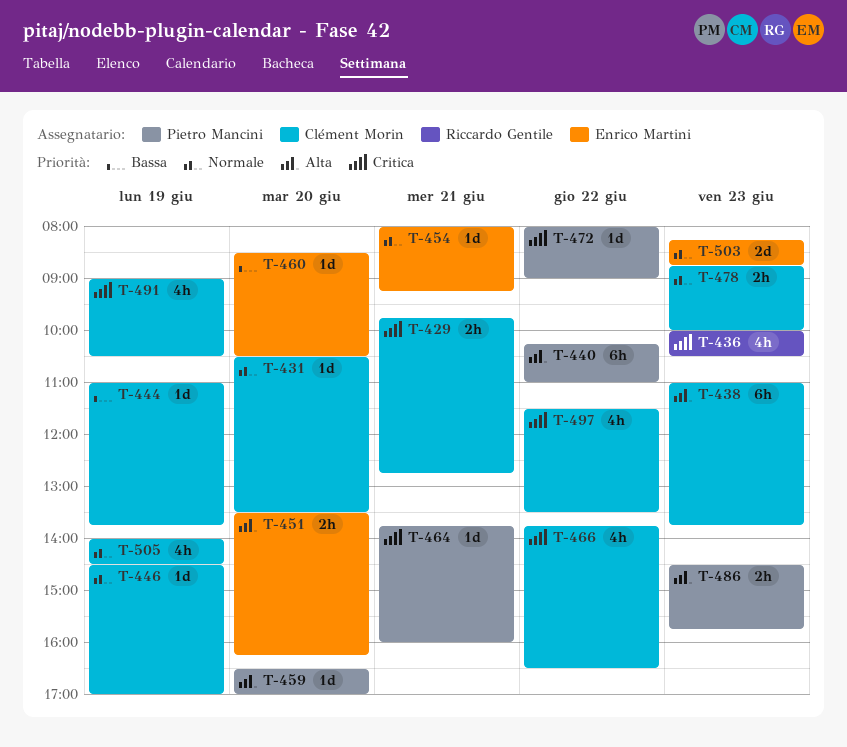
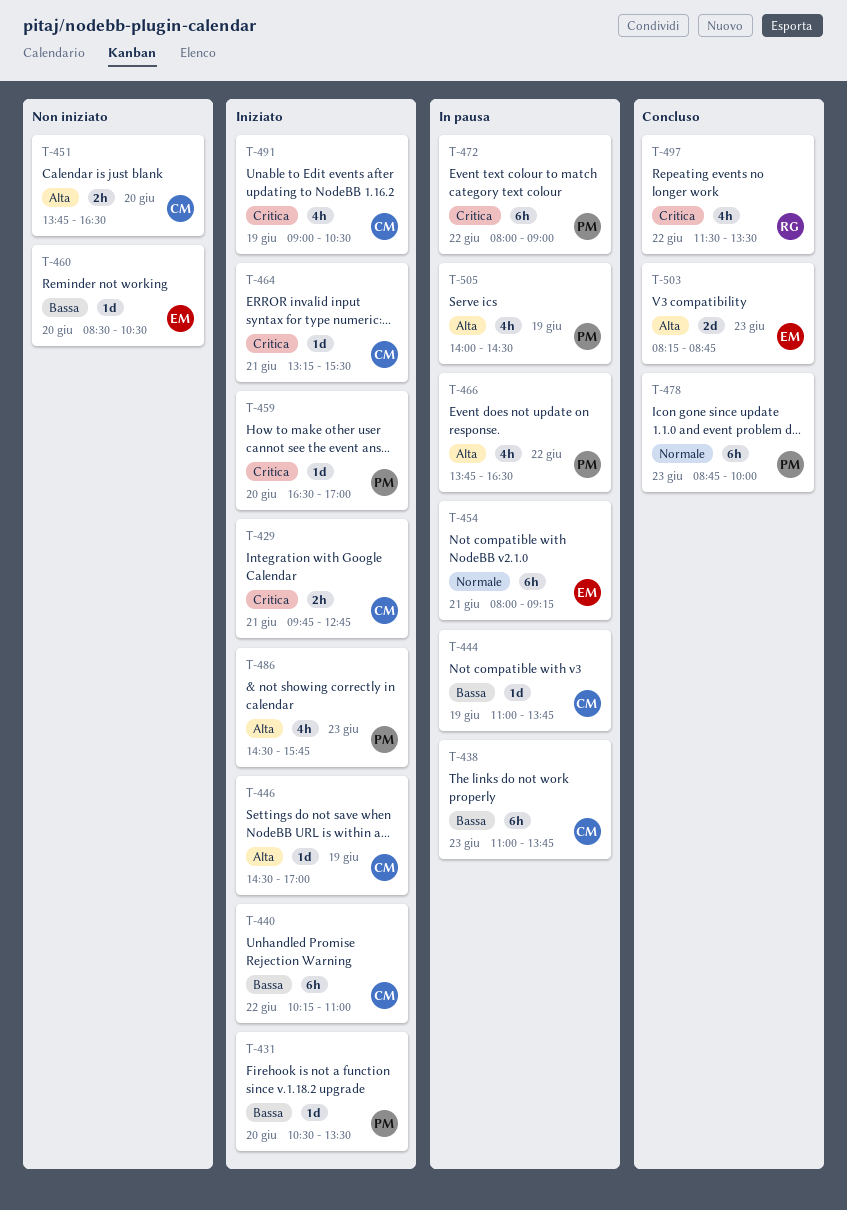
T-431, owner: Clément Morin -> Pietro Mancini
T-431, priority: Normale -> Bassa
T-436: present -> none
T-438, priority: Alta -> Bassa
T-440, owner: Pietro Mancini -> Clément Morin
T-440, priority: Alta -> Bassa
T-446, priority: Normale -> Alta
T-451, owner: Enrico Martini -> Clément Morin
T-451, begins: 13:30 -> 13:45
T-451, ends: 16:15 -> 16:30
T-454, estimate: 1d -> 6h
T-459, priority: Alta -> Critica
T-464, owner: Pietro Mancini -> Clément Morin
T-464, begins: 13:45 -> 13:15
T-464, ends: 16:00 -> 15:30
T-466, owner: Clément Morin -> Pietro Mancini
T-466, priority: Critica -> Alta
T-472, estimate: 1d -> 6h
T-478, owner: Clément Morin -> Pietro Mancini
T-478, estimate: 2h -> 6h
T-486, estimate: 2h -> 4h
T-497, owner: Clément Morin -> Riccardo Gentile
T-503, priority: Normale -> Alta
T-505, owner: Clément Morin -> Pietro Mancini
T-505, priority: Normale -> Alta

